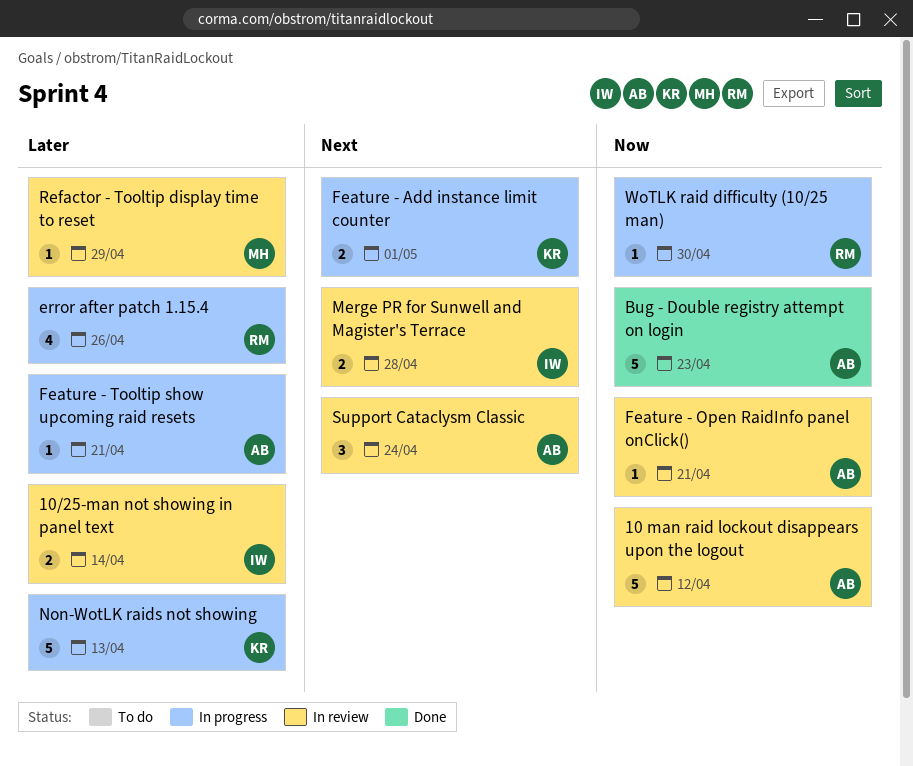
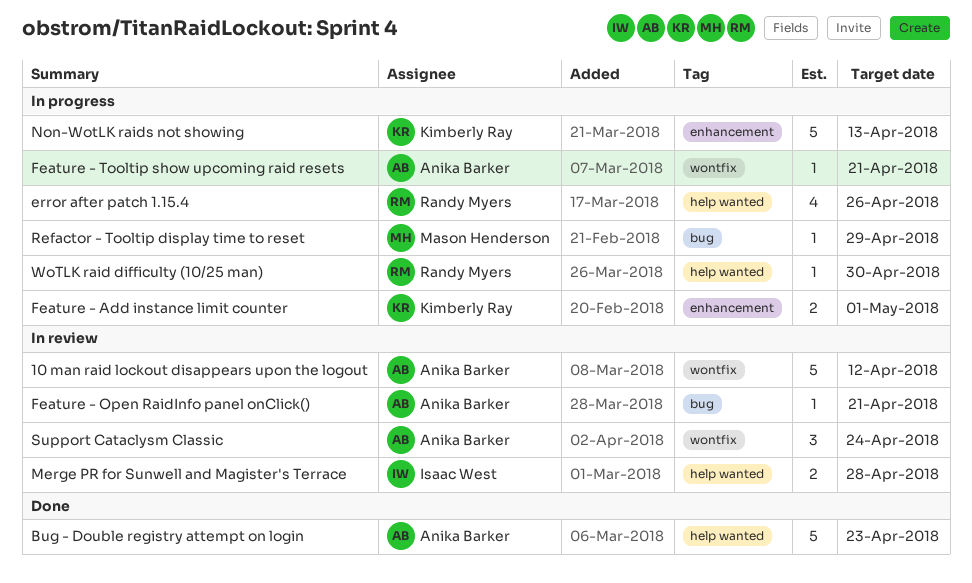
10/25-man not showing in panel text: present -> none
Refactor - Tooltip display time to reset, status: In review -> In progress

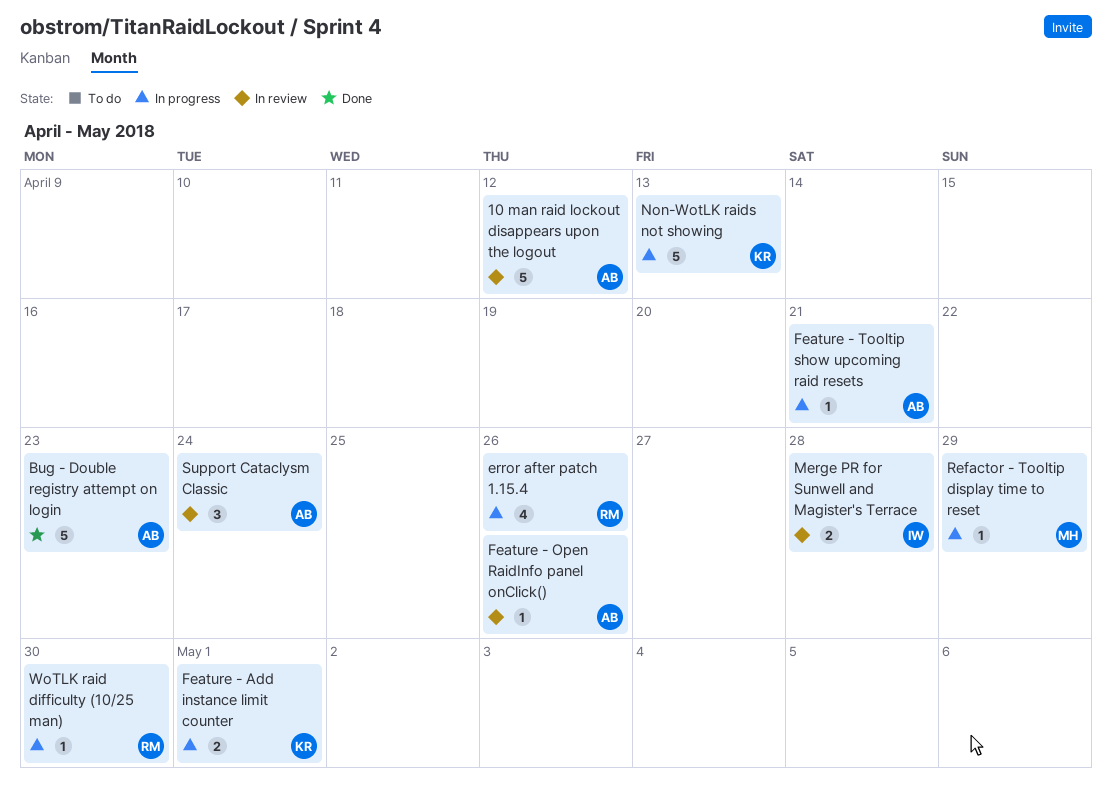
Feature - Open RaidInfo panel onClick(), due: Apr 21 -> Apr 26

